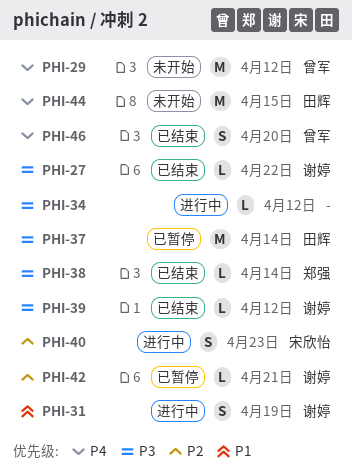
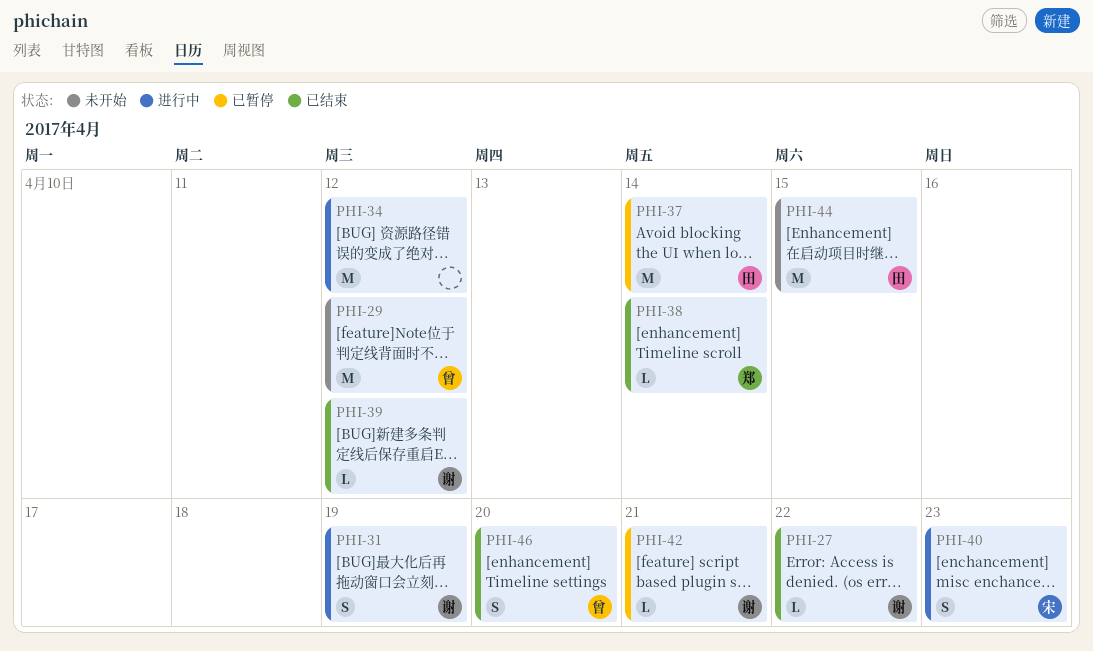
PHI-34, estimate: L -> M

